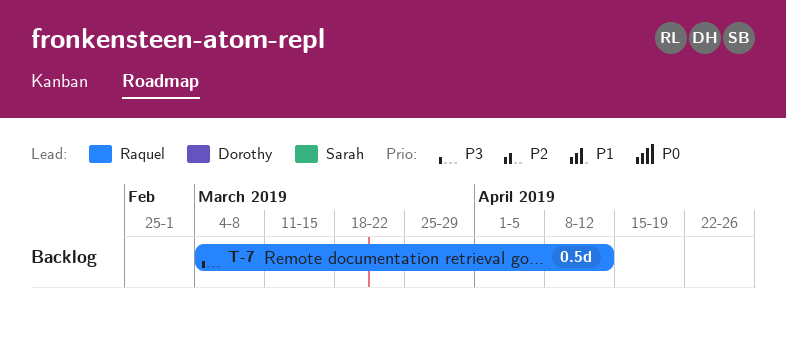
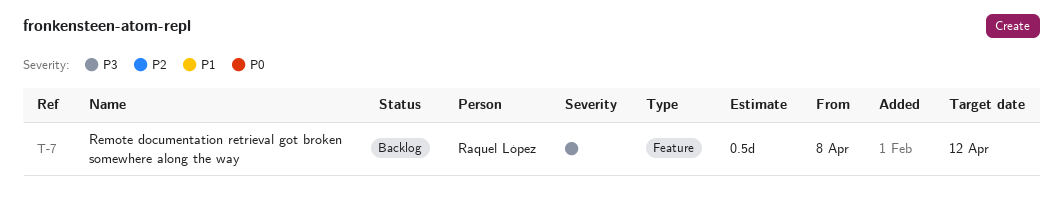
T-7, start: Mar 4 -> Apr 8

